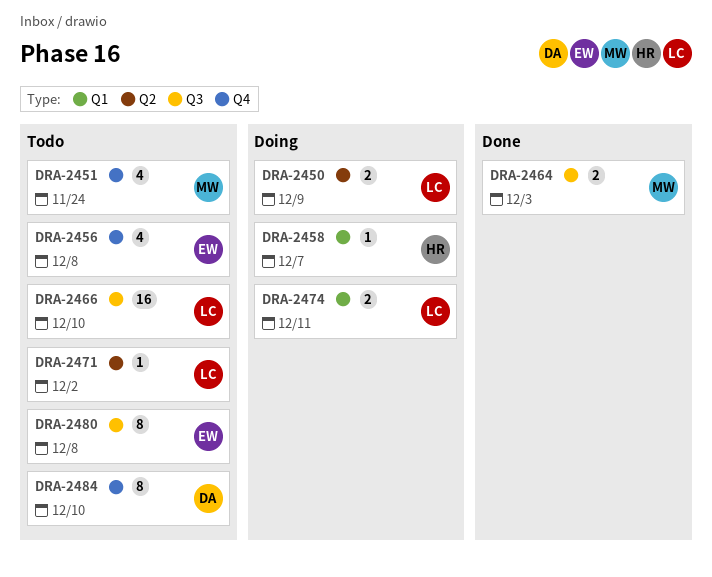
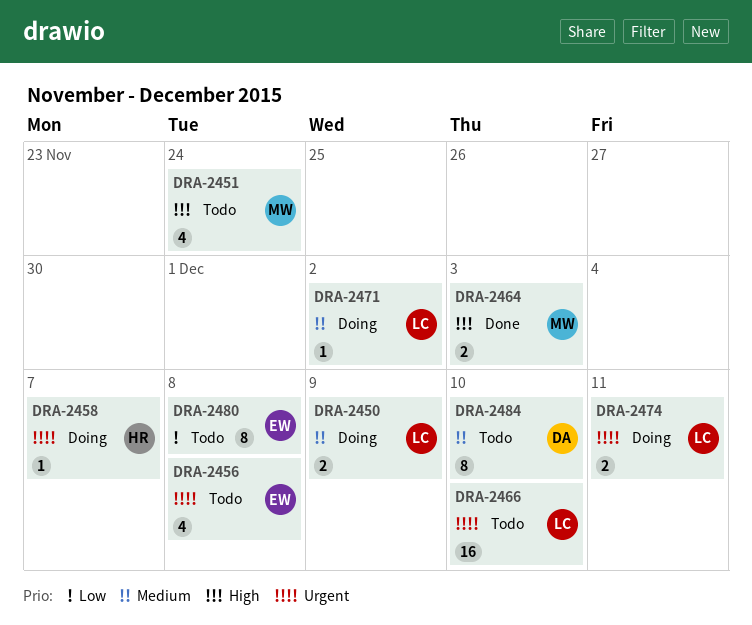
DRA-2471, status: Todo -> Doing

